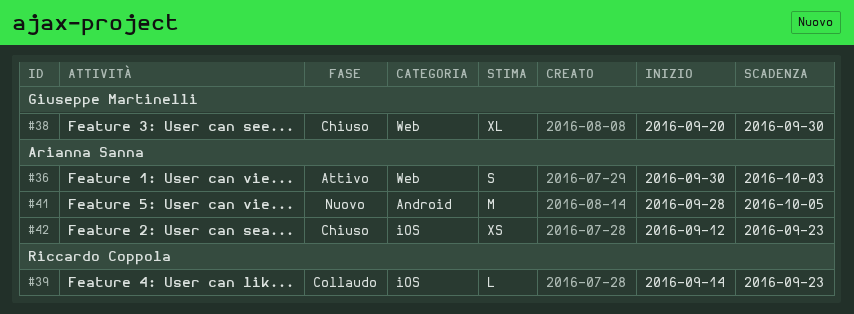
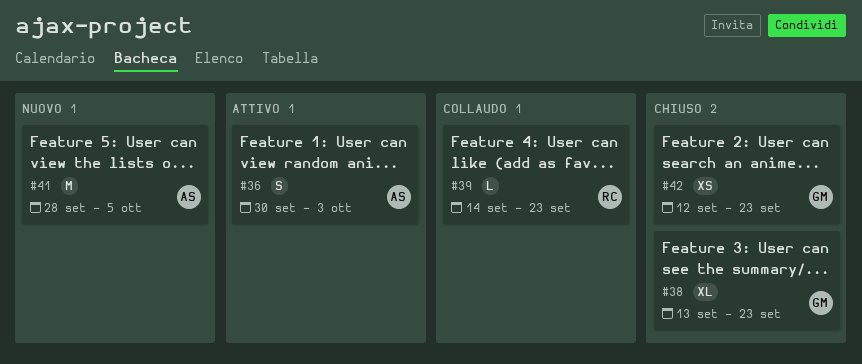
#38, start: Sep 20 -> Sep 13
#38, due: Sep 30 -> Sep 23
#42, owner: Arianna Sanna -> Giuseppe Martinelli

